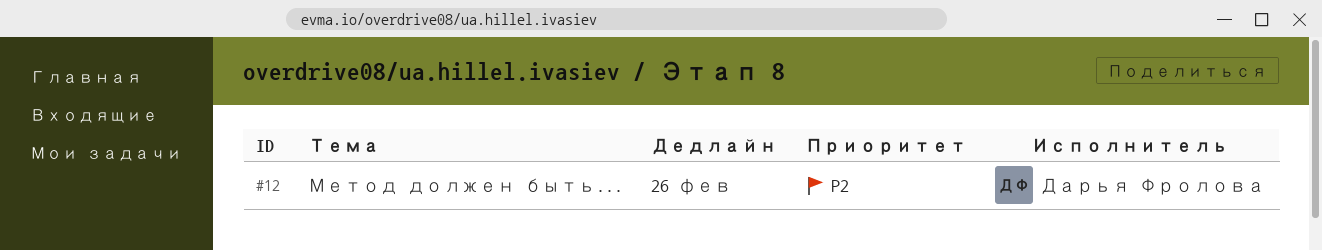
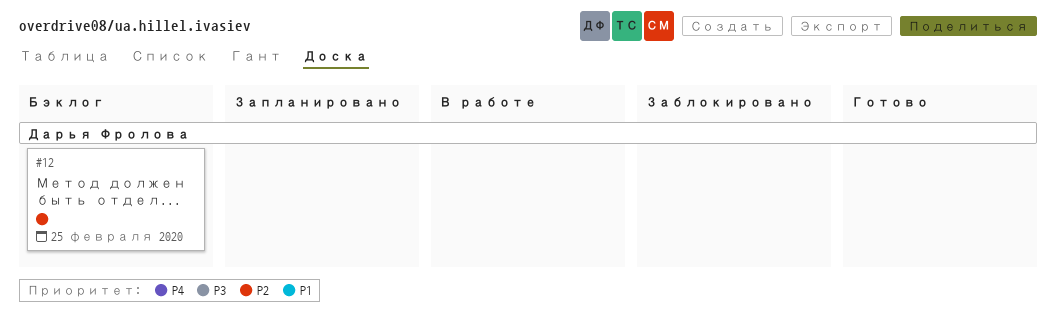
#12, due: Feb 26 -> Feb 25

